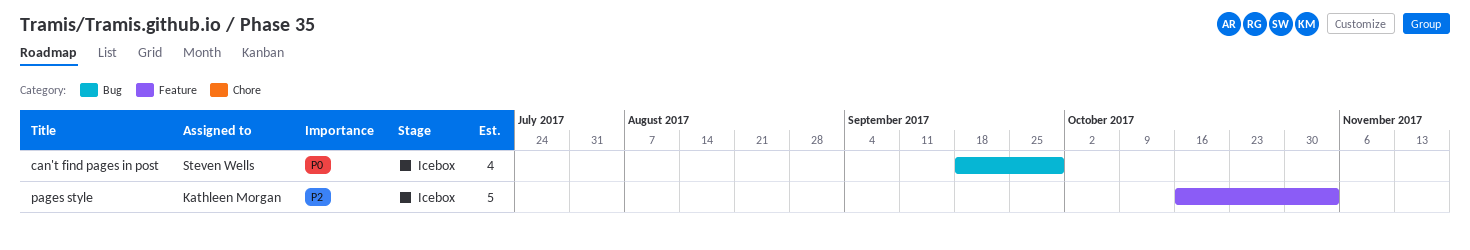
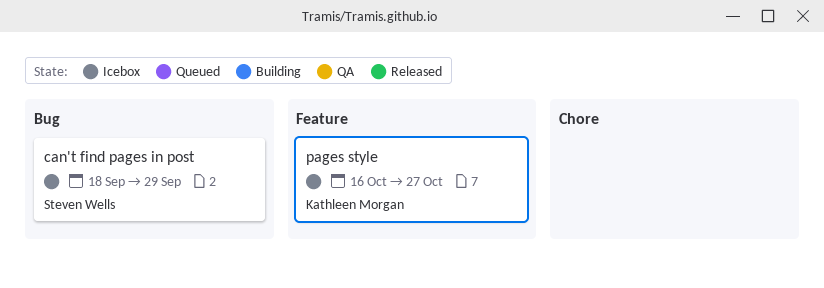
pages style, due: Nov 3 -> Oct 27

